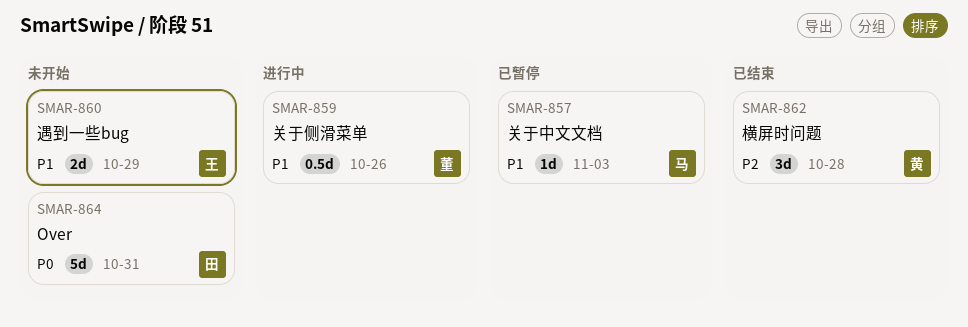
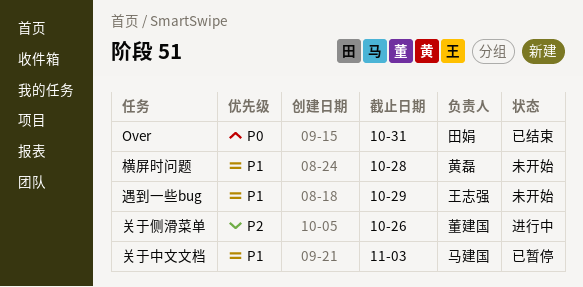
Over, status: 未开始 -> 已结束
关于侧滑菜单, priority: P1 -> P2
横屏时问题, status: 已结束 -> 未开始
横屏时问题, priority: P2 -> P1

